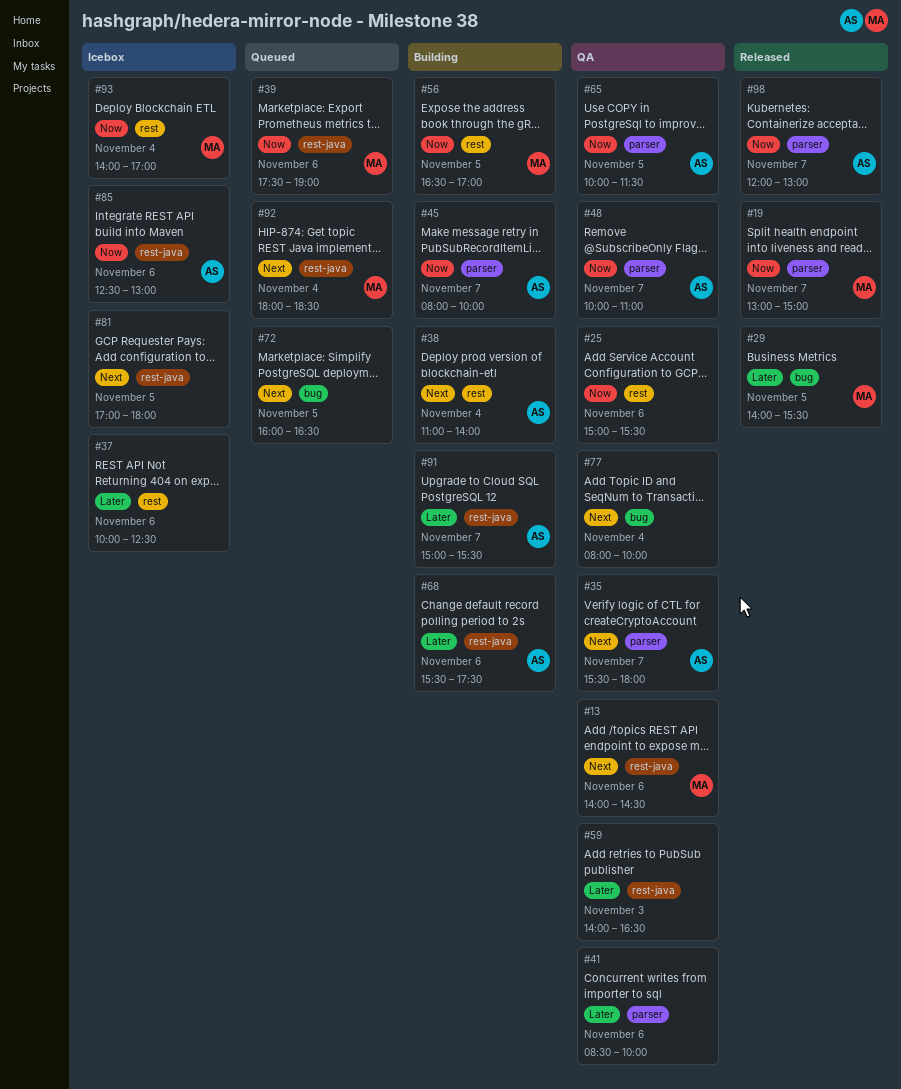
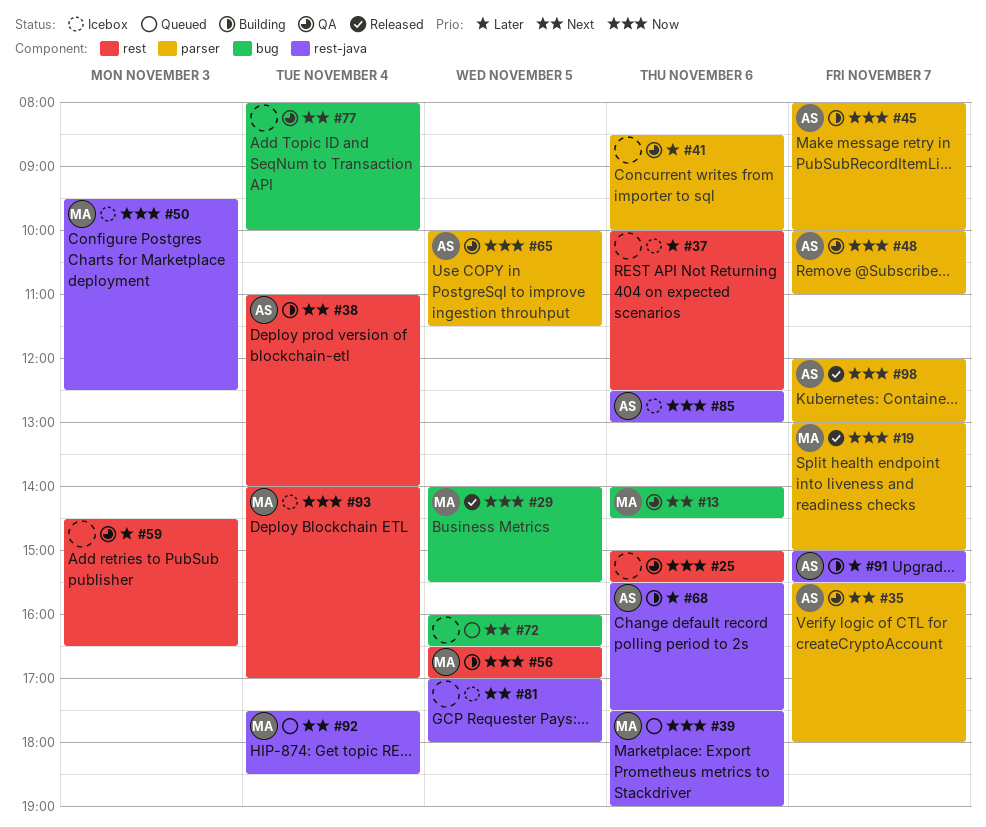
#13, label: rest-java -> bug
#29, priority: Later -> Now
#50: none -> present
#59, label: rest-java -> rest
#59, begins: 14:00 -> 14:30
#92, begins: 18:00 -> 17:30

